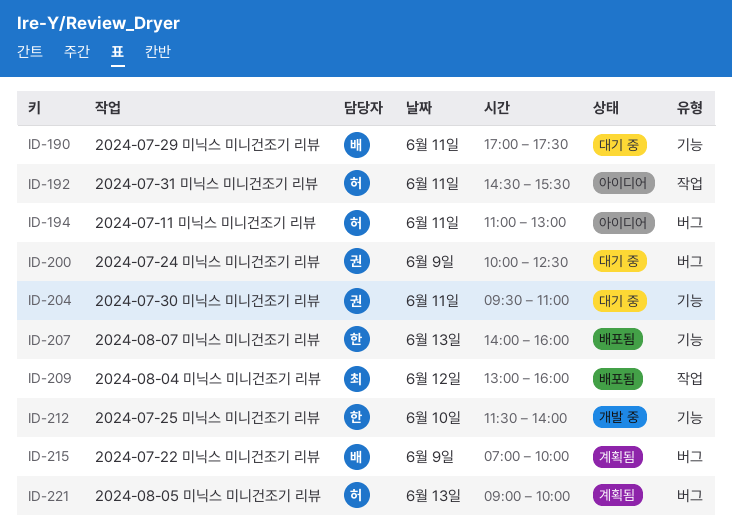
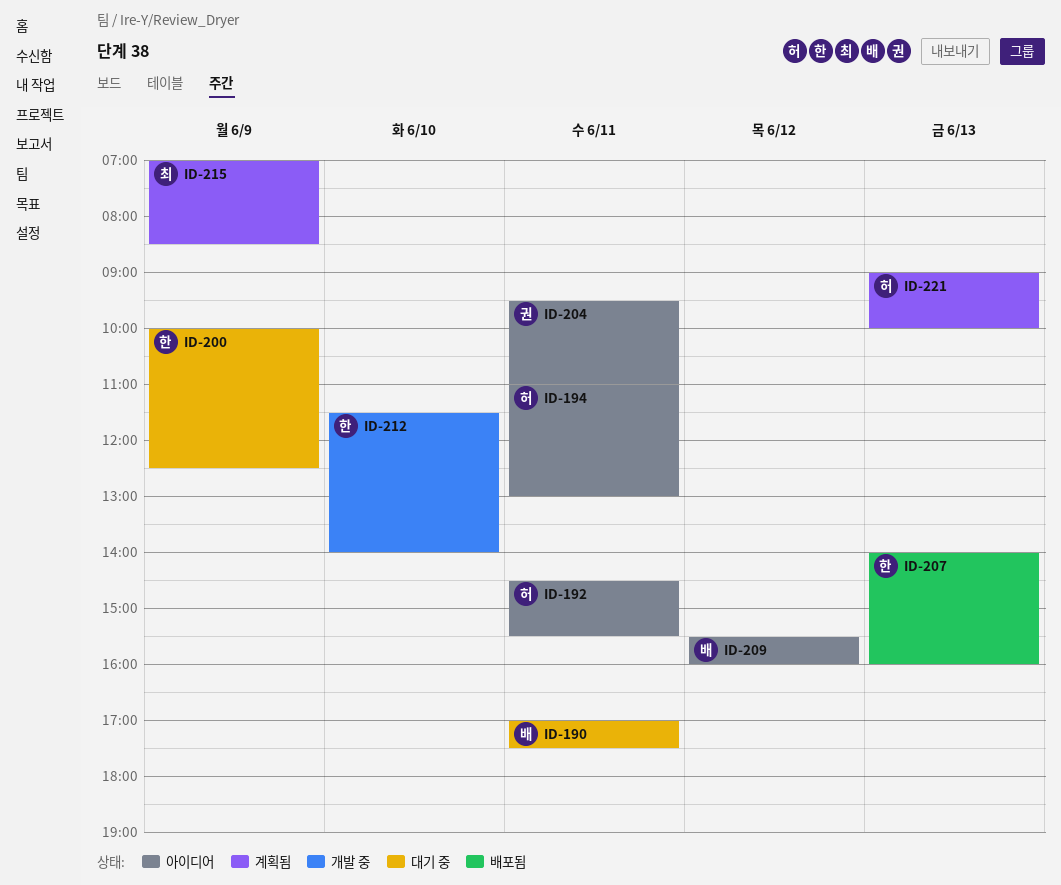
ID-200, owner: 권 -> 한
ID-204, status: 대기 중 -> 아이디어
ID-209, status: 배포됨 -> 아이디어
ID-209, owner: 최 -> 배
ID-209, begins: 13:00 -> 15:30
ID-215, owner: 배 -> 최
ID-215, ends: 10:00 -> 08:30

